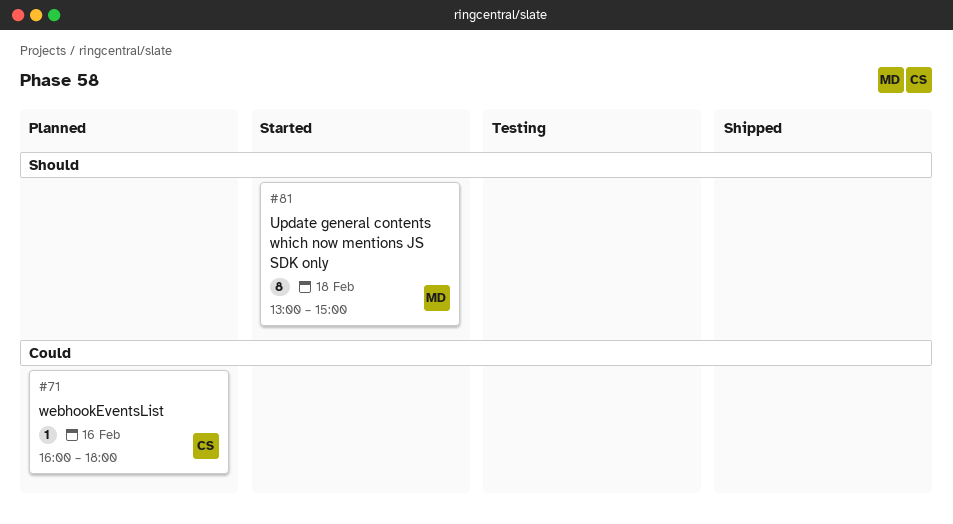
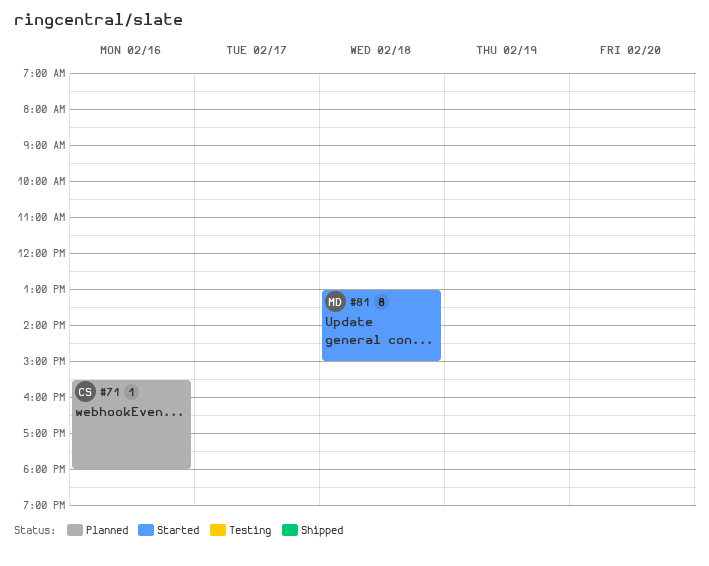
#71, begins: 16:00 -> 15:30

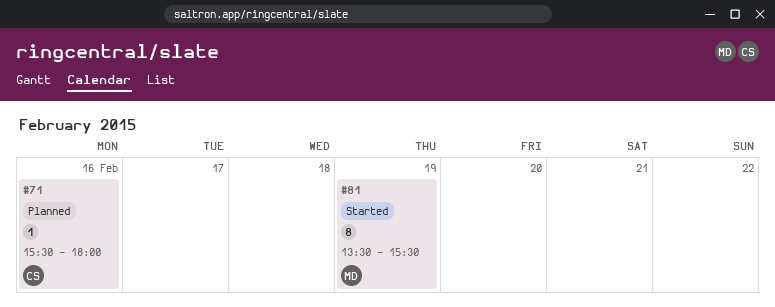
#81, day: Feb 18 -> Feb 19
#81, begins: 13:00 -> 13:30
#81, ends: 15:00 -> 15:30

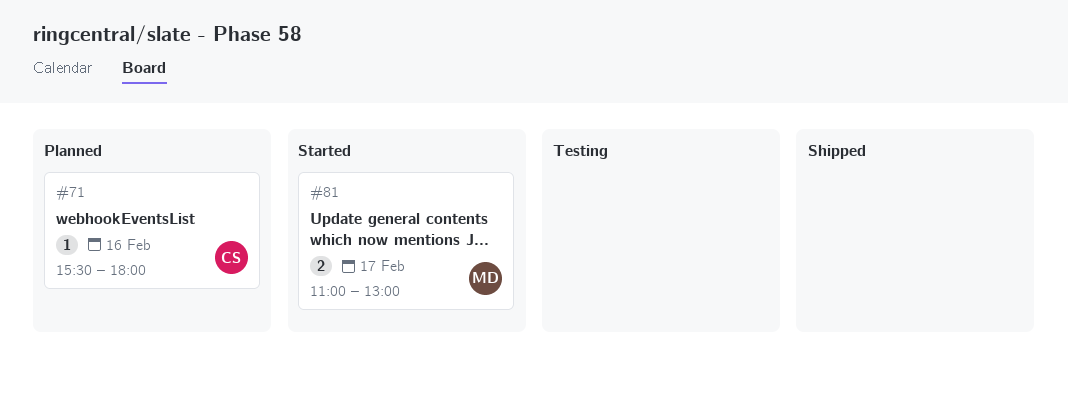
#81, estimate: 8 -> 2
#81, day: Feb 19 -> Feb 17
#81, begins: 13:30 -> 11:00
#81, ends: 15:30 -> 13:00

